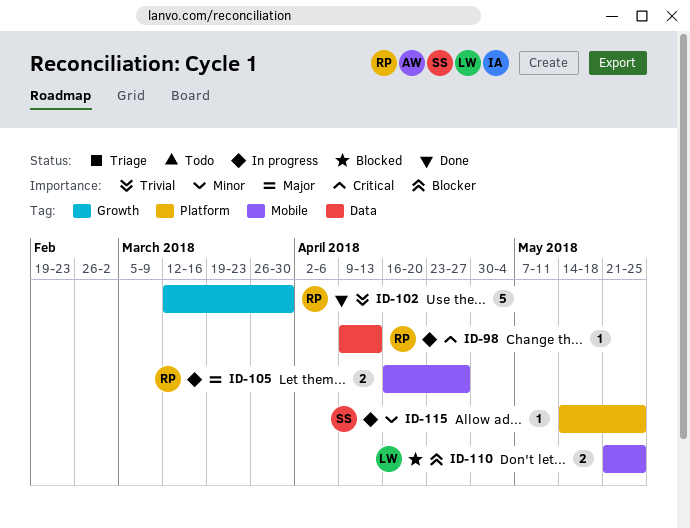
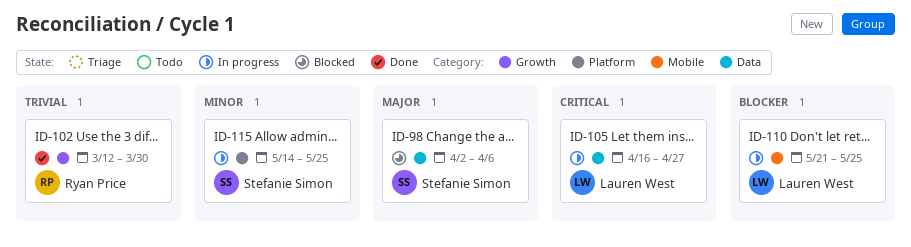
ID-98, status: In progress -> Blocked
ID-98, owner: Ryan Price -> Stefanie Simon
ID-98, priority: Critical -> Major
ID-98, start: Apr 9 -> Apr 2
ID-98, due: Apr 13 -> Apr 6
ID-105, owner: Ryan Price -> Lauren West
ID-105, priority: Major -> Critical
ID-105, label: Mobile -> Data
ID-110, status: Blocked -> In progress

